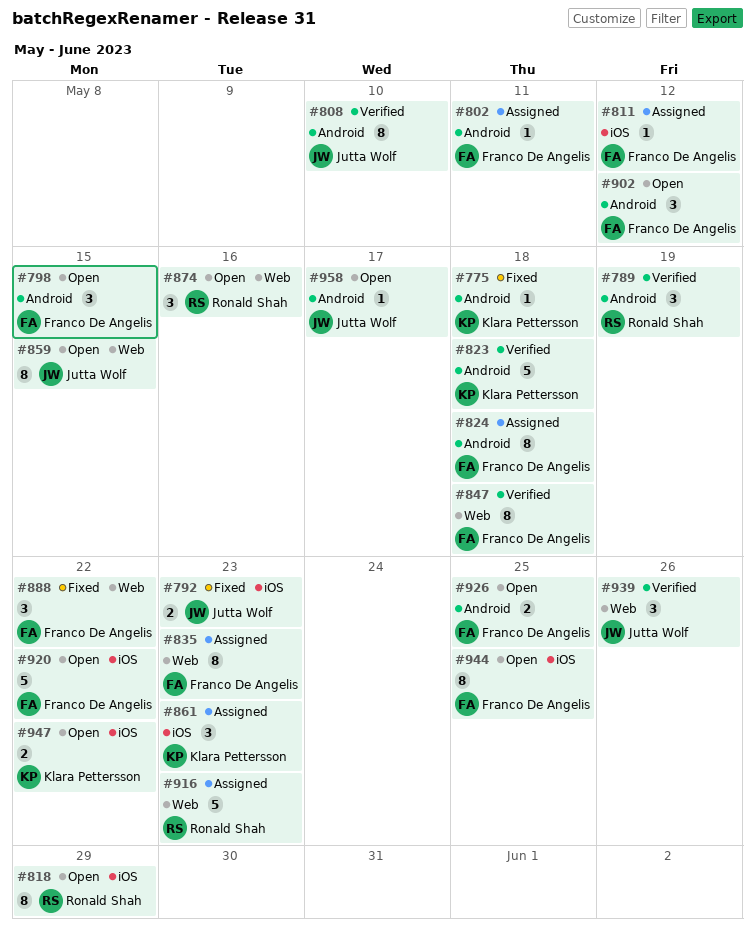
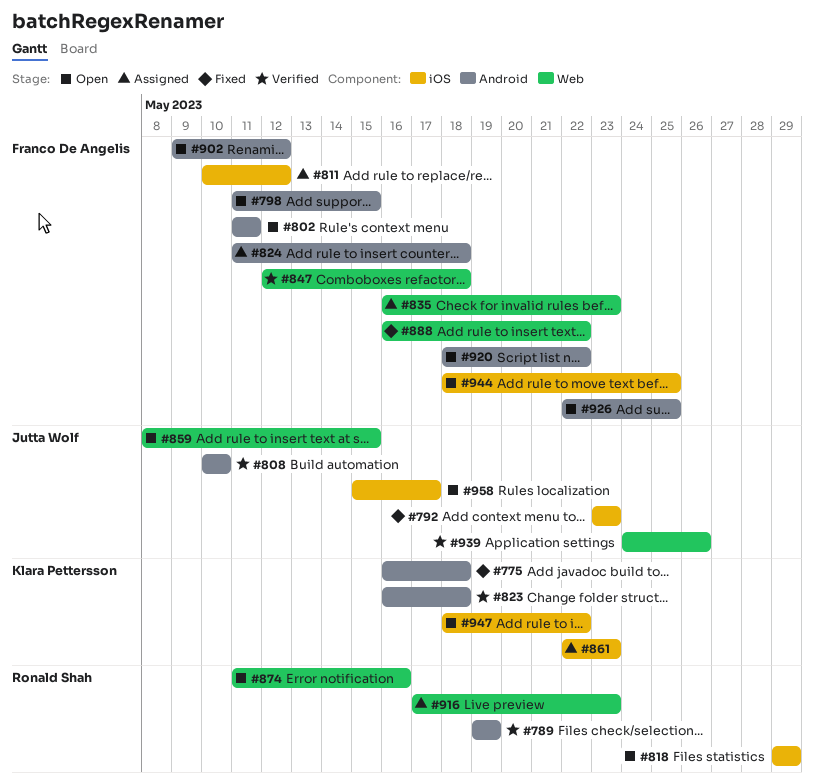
#802, status: Assigned -> Open
#920, label: iOS -> Android
#958, label: Android -> iOS

